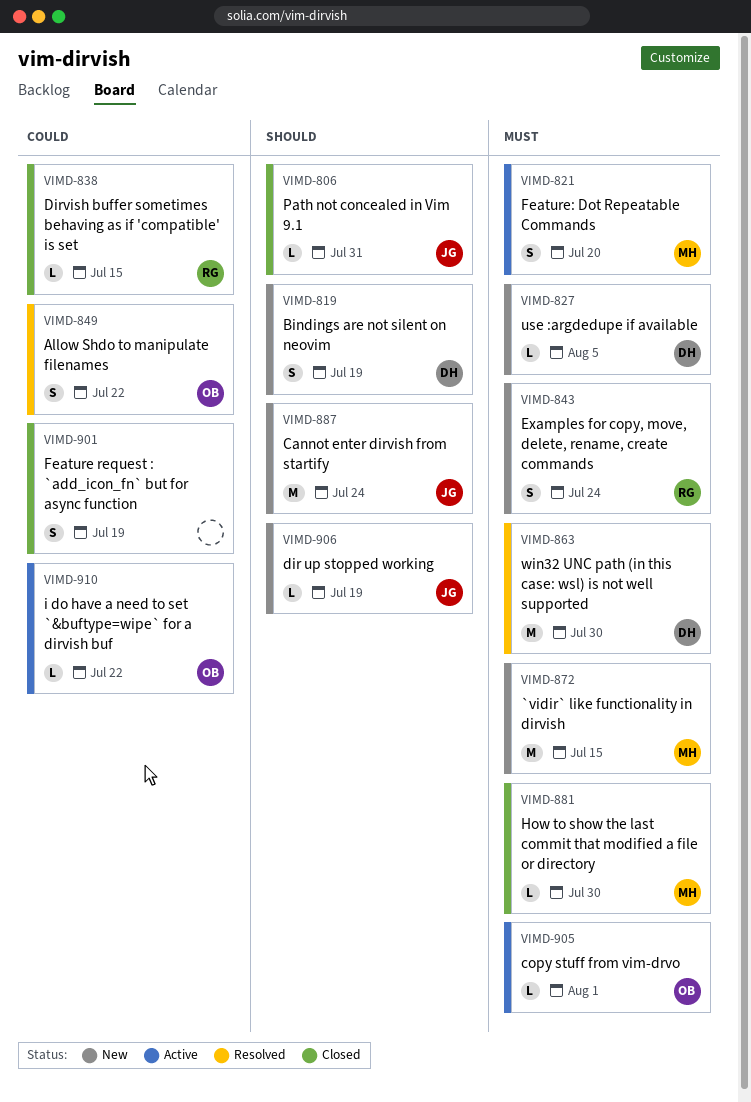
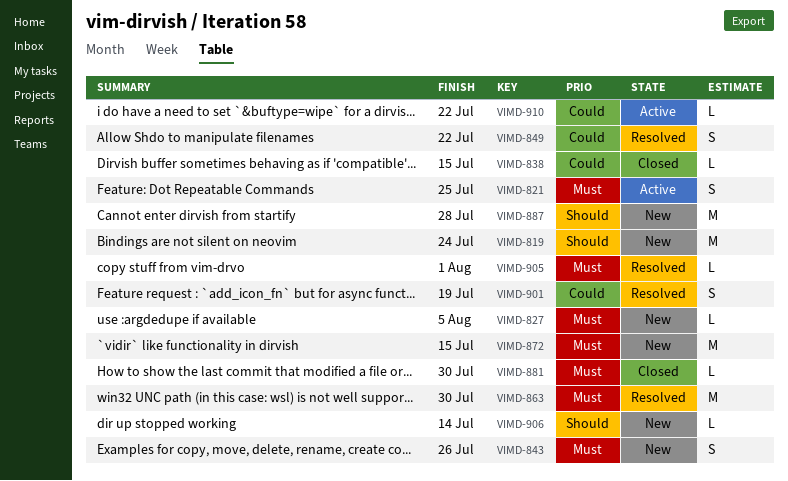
VIMD-806: present -> none
VIMD-819, estimate: S -> M
VIMD-819, due: Jul 19 -> Jul 24
VIMD-821, due: Jul 20 -> Jul 25
VIMD-843, due: Jul 24 -> Jul 26
VIMD-887, due: Jul 24 -> Jul 28
VIMD-901, status: Closed -> Resolved
VIMD-905, status: Active -> Resolved
VIMD-906, due: Jul 19 -> Jul 14

